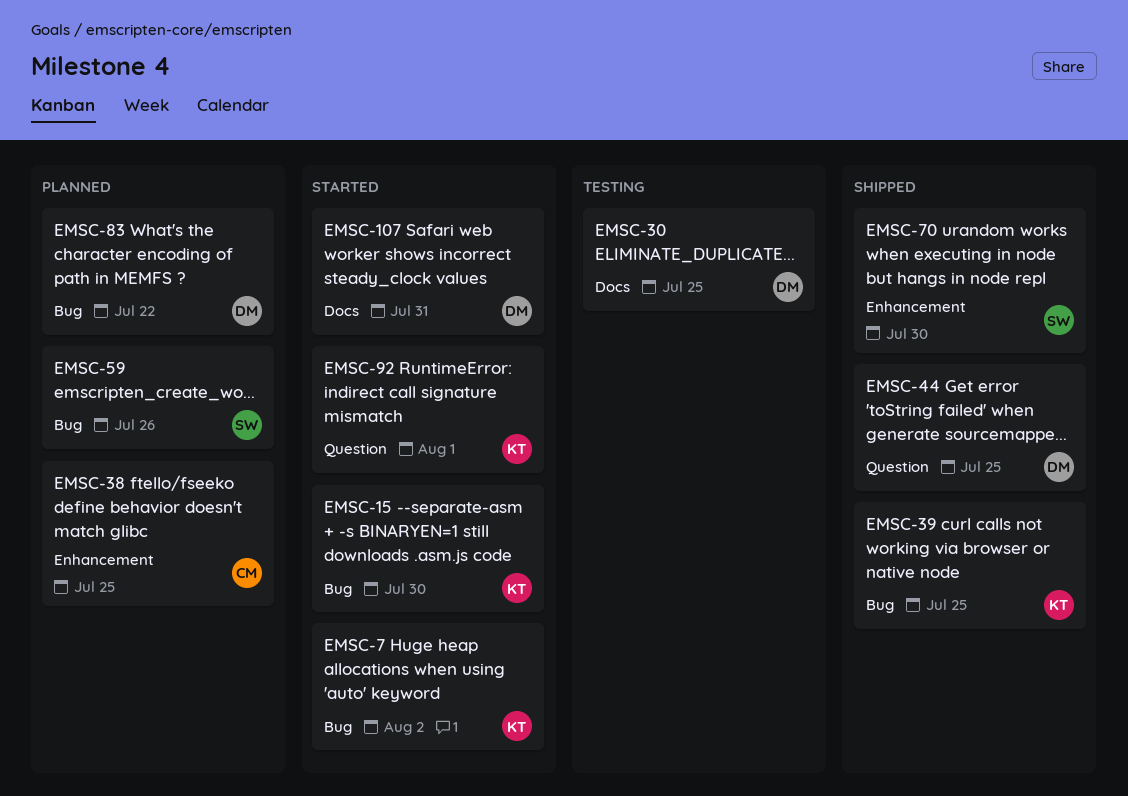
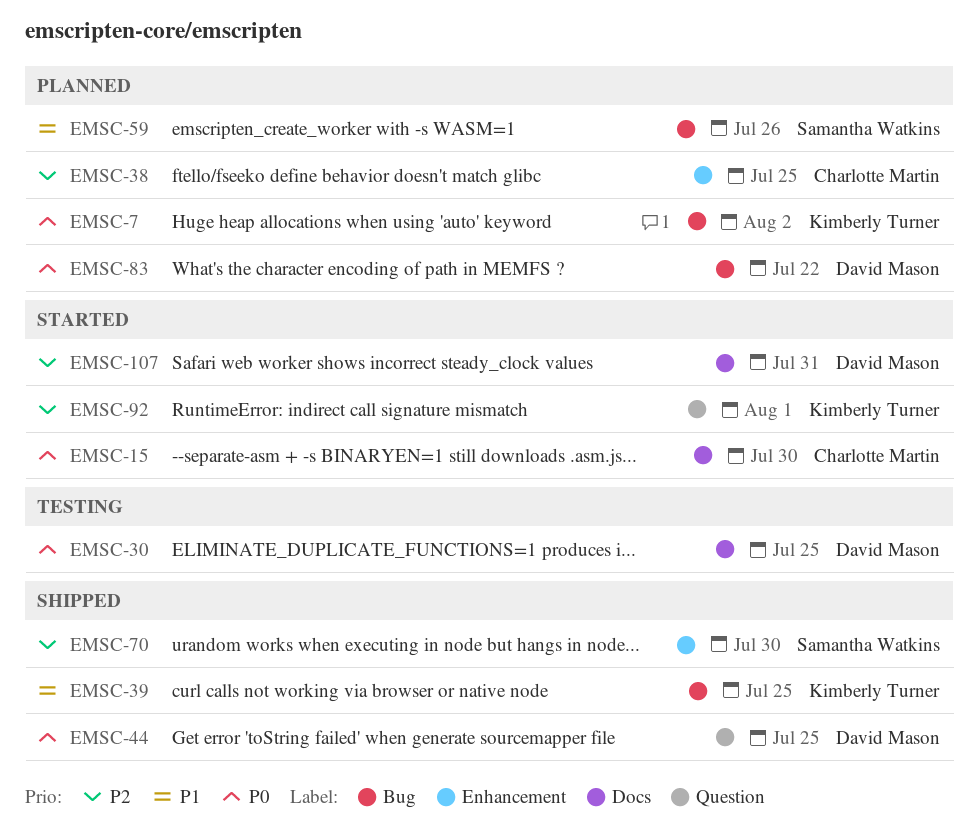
EMSC-7, status: Started -> Planned
EMSC-15, owner: Kimberly Turner -> Charlotte Martin
EMSC-15, label: Bug -> Docs

